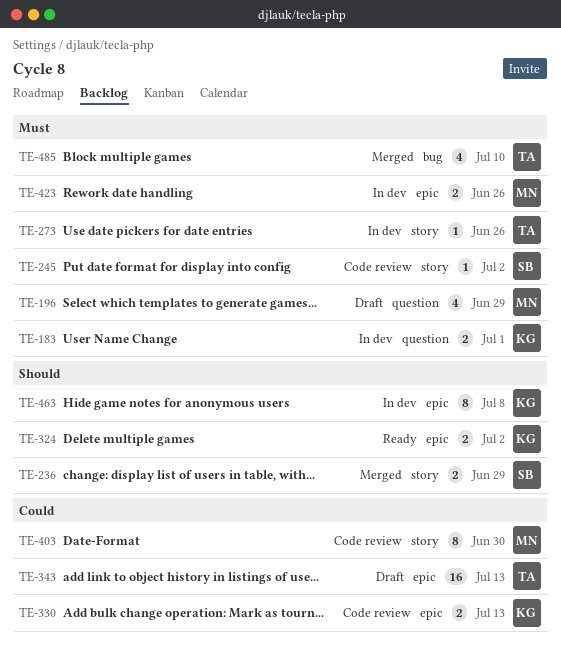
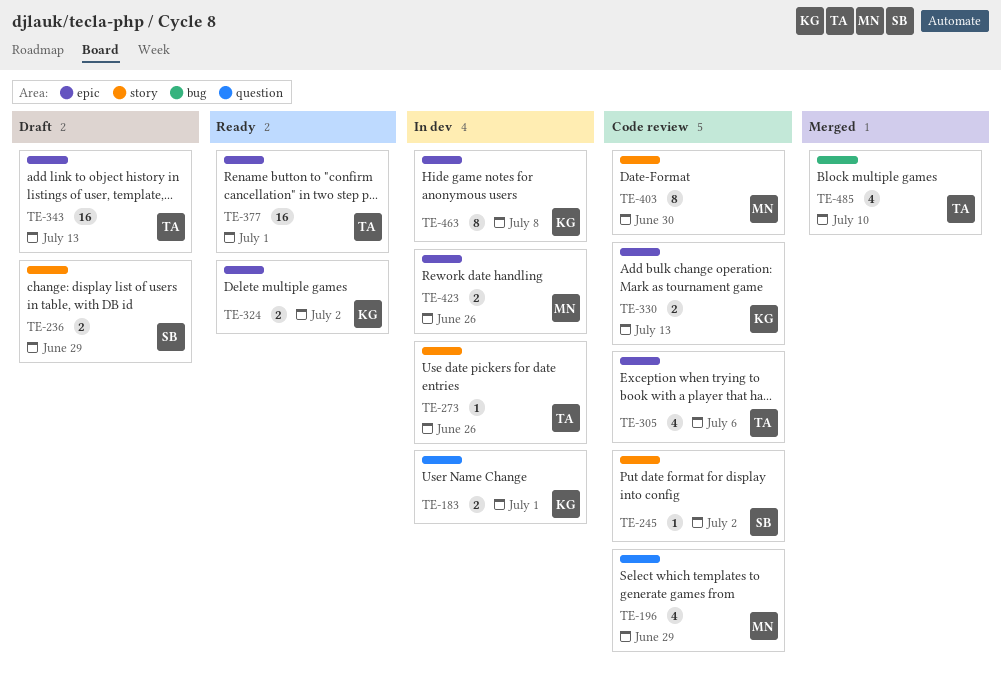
TE-196, status: Draft -> Code review
TE-236, status: Merged -> Draft
TE-305: none -> present
TE-377: none -> present

